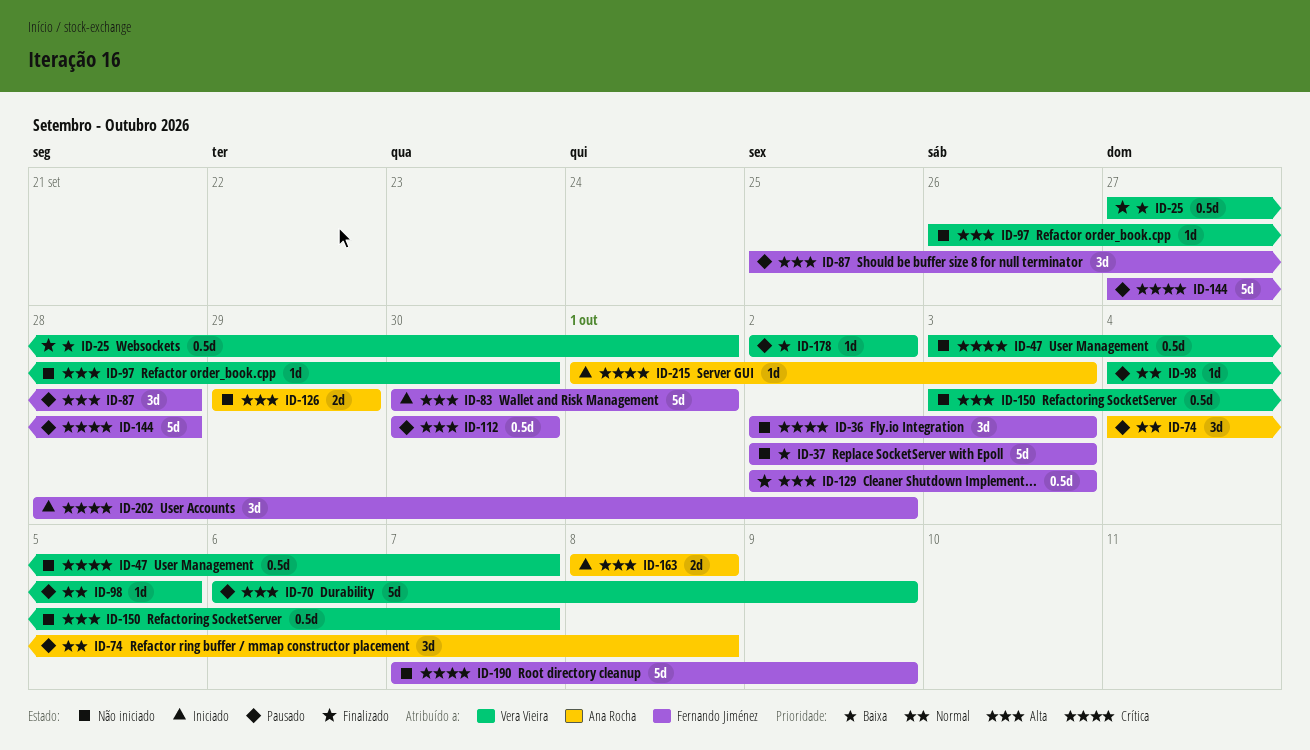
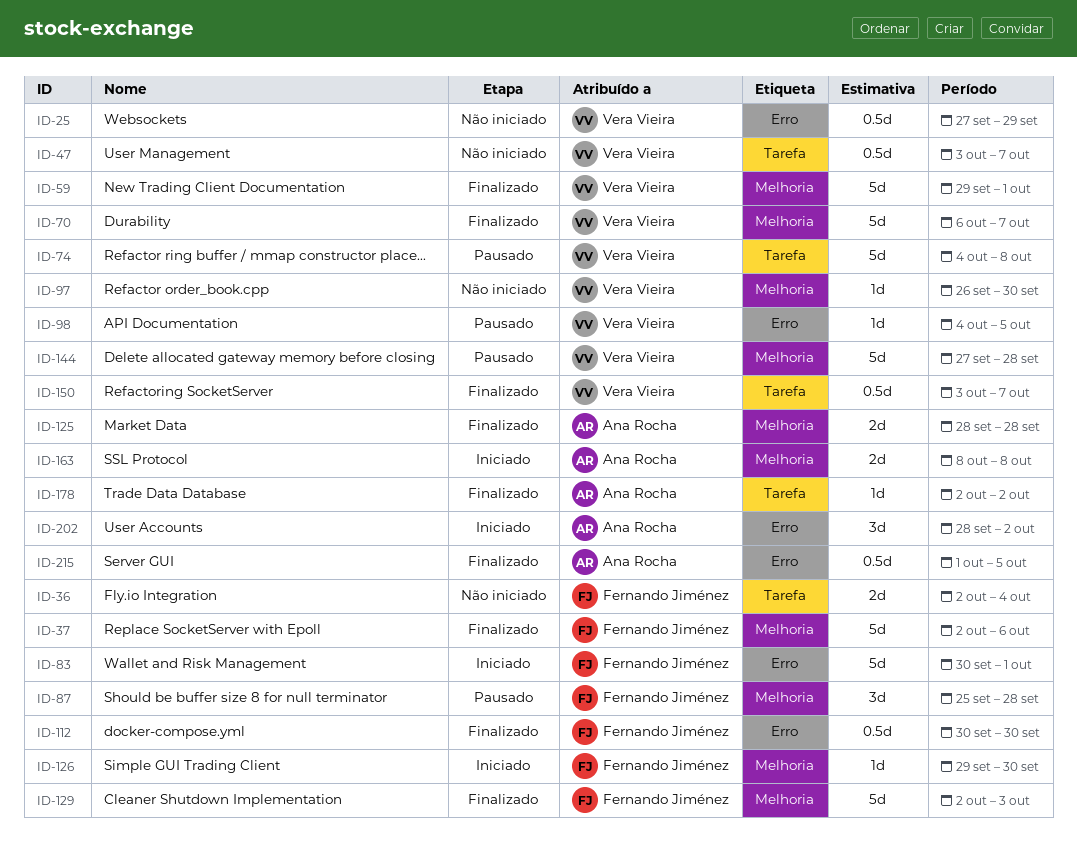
ID-25, status: Finalizado -> Não iniciado
ID-25, due: Oct 1 -> Sep 29
ID-36, estimate: 3d -> 2d
ID-36, due: Oct 3 -> Oct 4
ID-37, status: Não iniciado -> Finalizado
ID-37, due: Oct 3 -> Oct 6
ID-59: none -> present
ID-70, status: Pausado -> Finalizado
ID-70, due: Oct 9 -> Oct 7
ID-74, owner: Ana Rocha -> Vera Vieira
ID-74, estimate: 3d -> 5d
ID-112, status: Pausado -> Finalizado
ID-125: none -> present
ID-126, status: Não iniciado -> Iniciado
ID-126, owner: Ana Rocha -> Fernando Jiménez
ID-126, estimate: 2d -> 1d
ID-126, due: Sep 29 -> Sep 30
ID-129, estimate: 0.5d -> 5d
ID-144, owner: Fernando Jiménez -> Vera Vieira
ID-150, status: Não iniciado -> Finalizado
ID-178, status: Pausado -> Finalizado
ID-178, owner: Vera Vieira -> Ana Rocha
ID-190: present -> none
ID-202, owner: Fernando Jiménez -> Ana Rocha
ID-215, status: Iniciado -> Finalizado
ID-215, estimate: 1d -> 0.5d
ID-215, due: Oct 3 -> Oct 5

